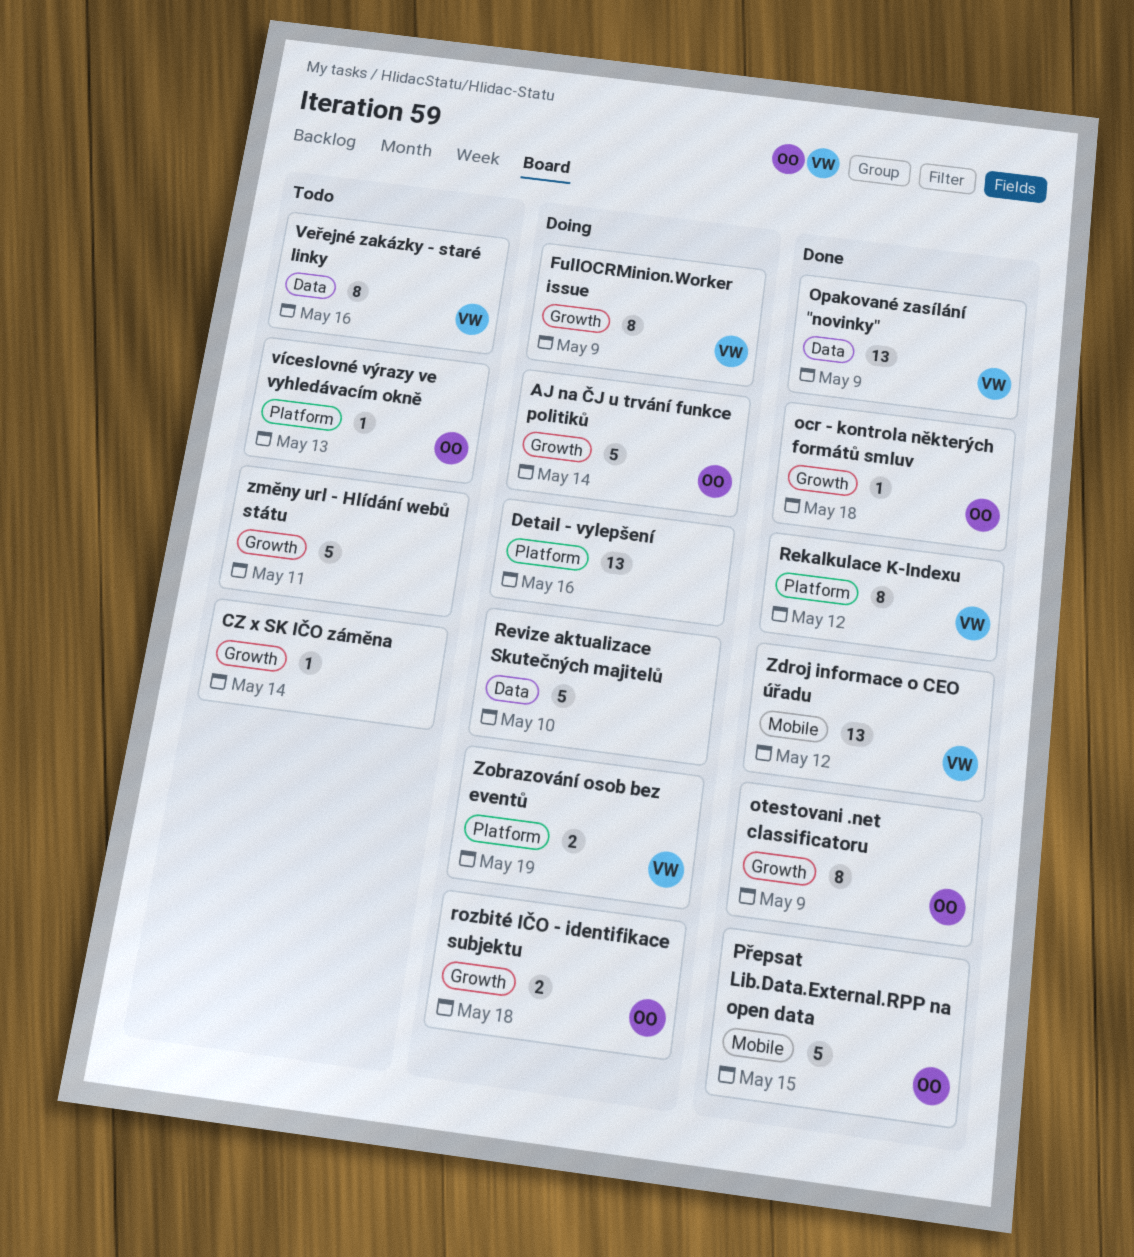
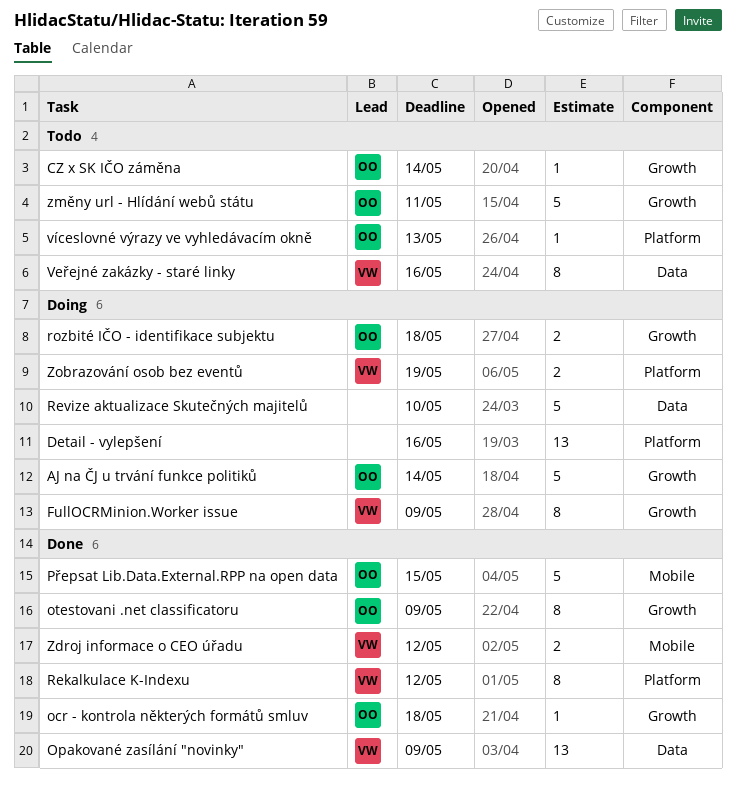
CZ x SK IČO záměna, owner: none -> OO
Zdroj informace o CEO úřadu, estimate: 13 -> 2
změny url - Hlídání webů státu, owner: none -> OO

